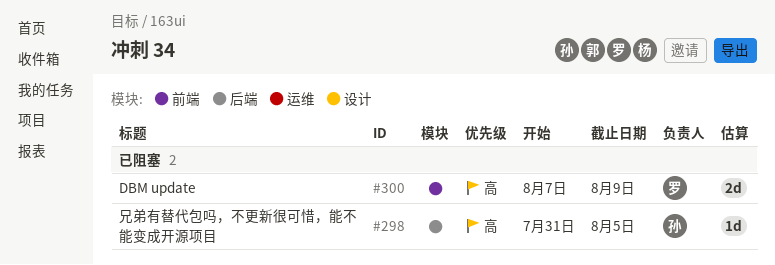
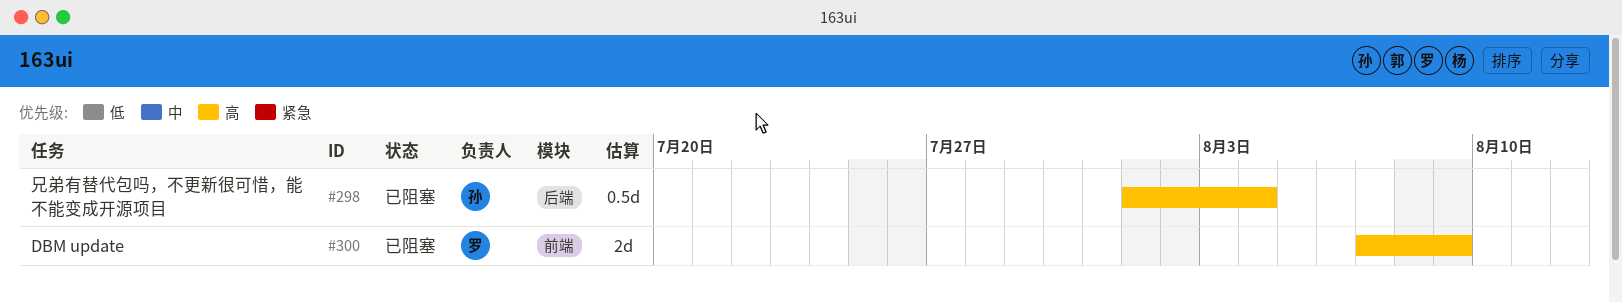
#298, estimate: 1d -> 0.5d
#298, start: Jul 31 -> Aug 1
#298, due: Aug 5 -> Aug 4

